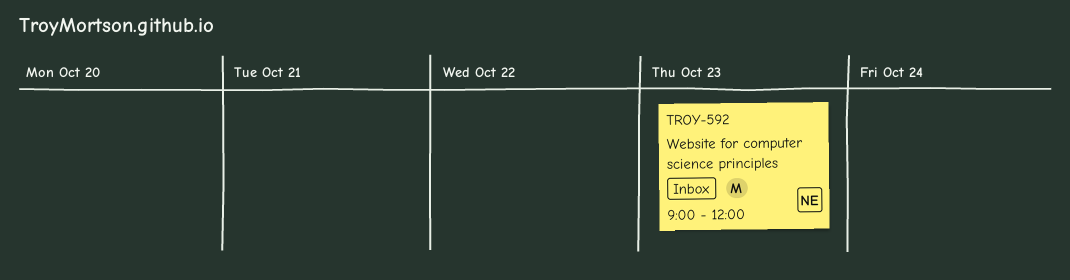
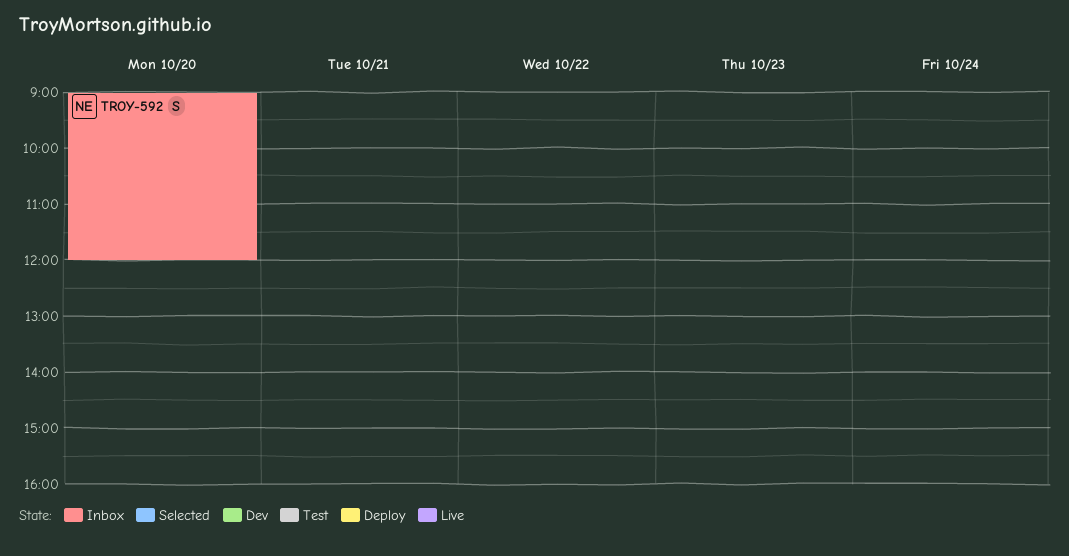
TROY-592, estimate: M -> S
TROY-592, day: Oct 23 -> Oct 20

